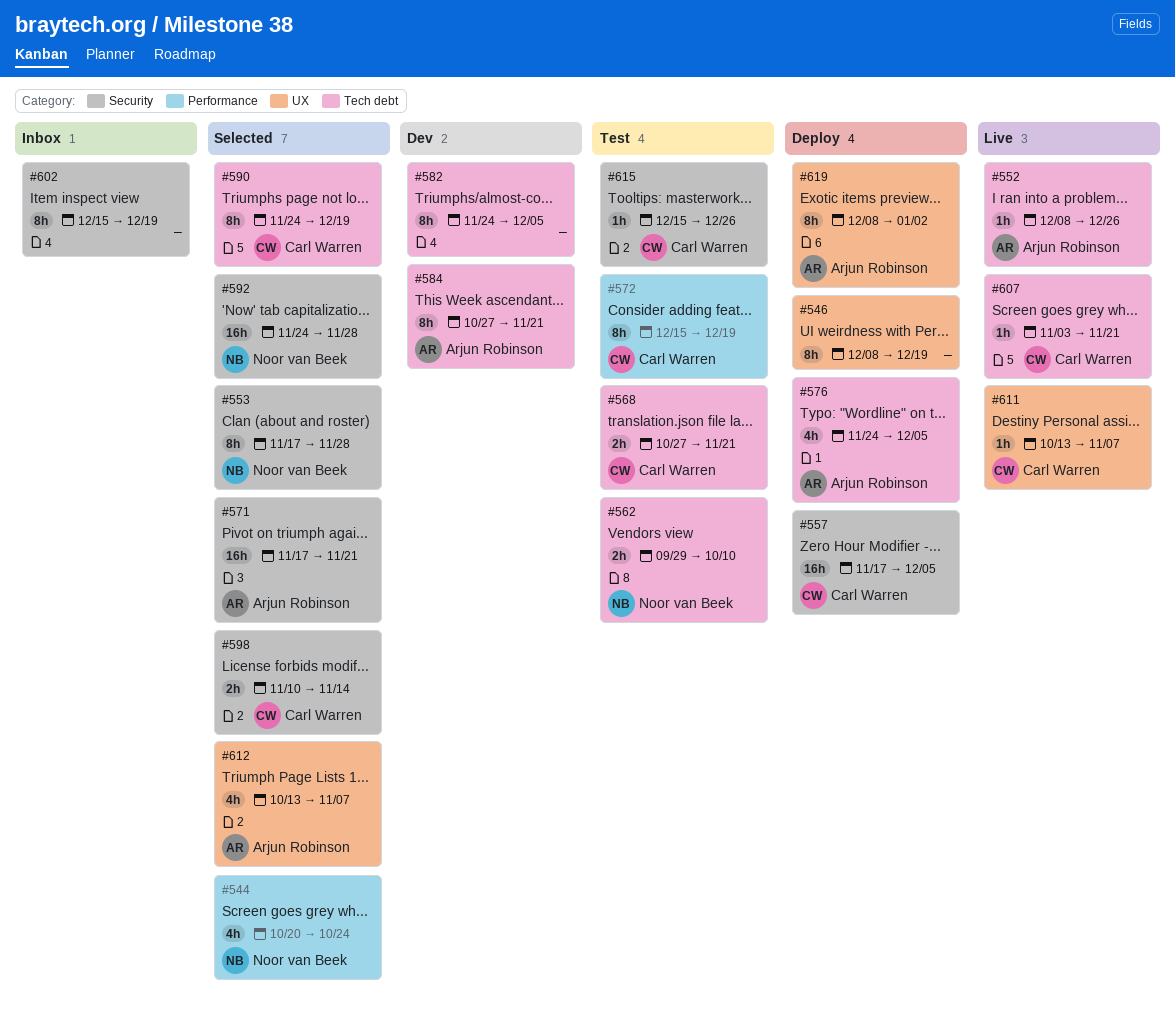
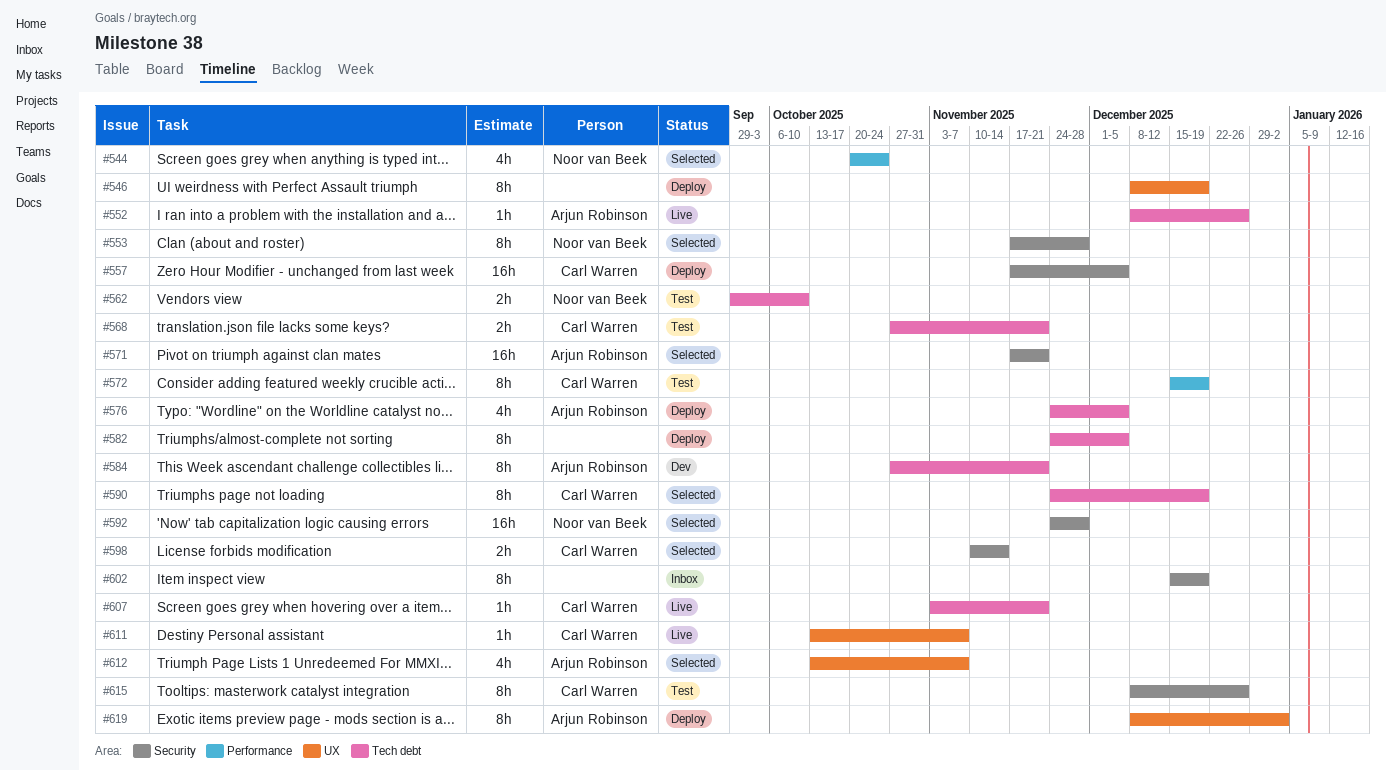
#582, status: Dev -> Deploy
#615, estimate: 1h -> 8h
#615, start: Dec 15 -> Dec 8

